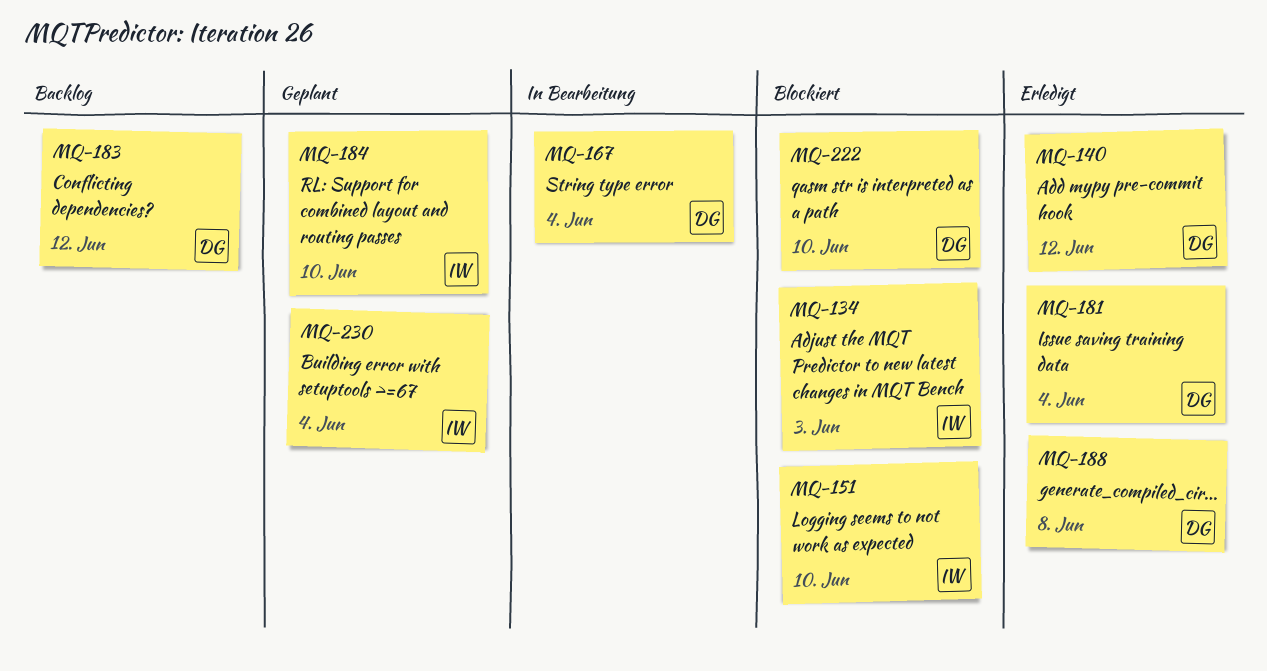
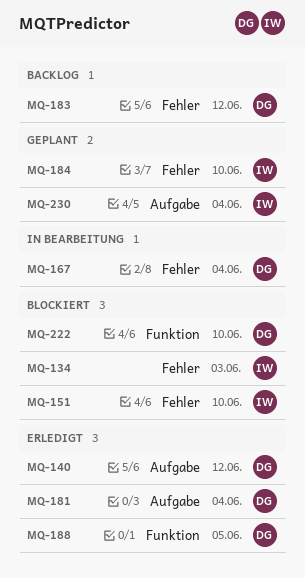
MQ-188, due: Jun 8 -> Jun 5

